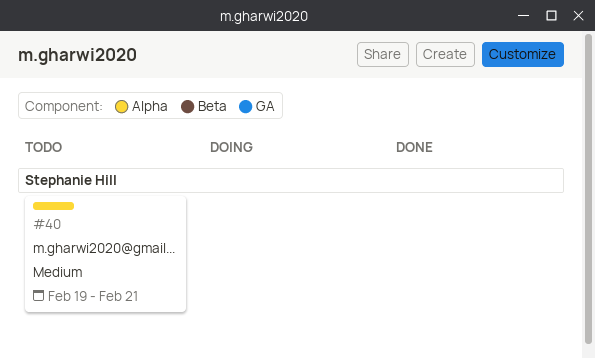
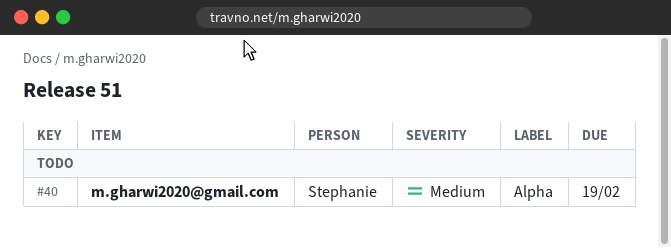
#40, due: Feb 21 -> Feb 19

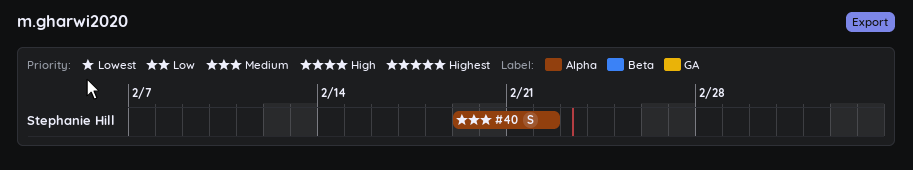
#40, due: Feb 19 -> Feb 22

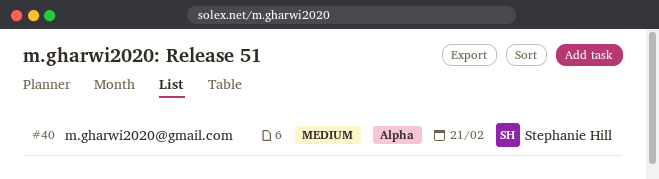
#40, due: Feb 22 -> Feb 21

